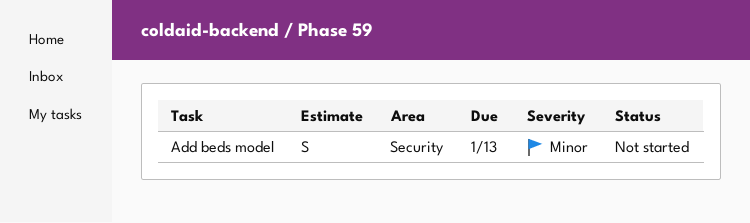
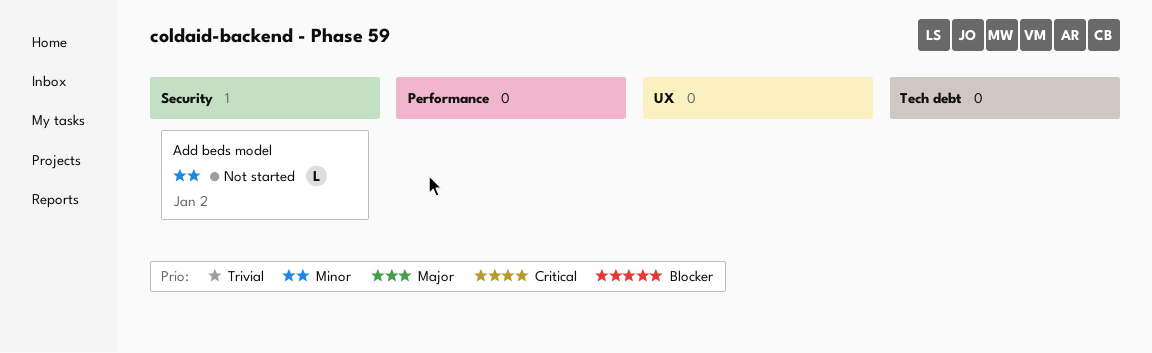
Add beds model, estimate: S -> L
Add beds model, due: Jan 13 -> Jan 2

